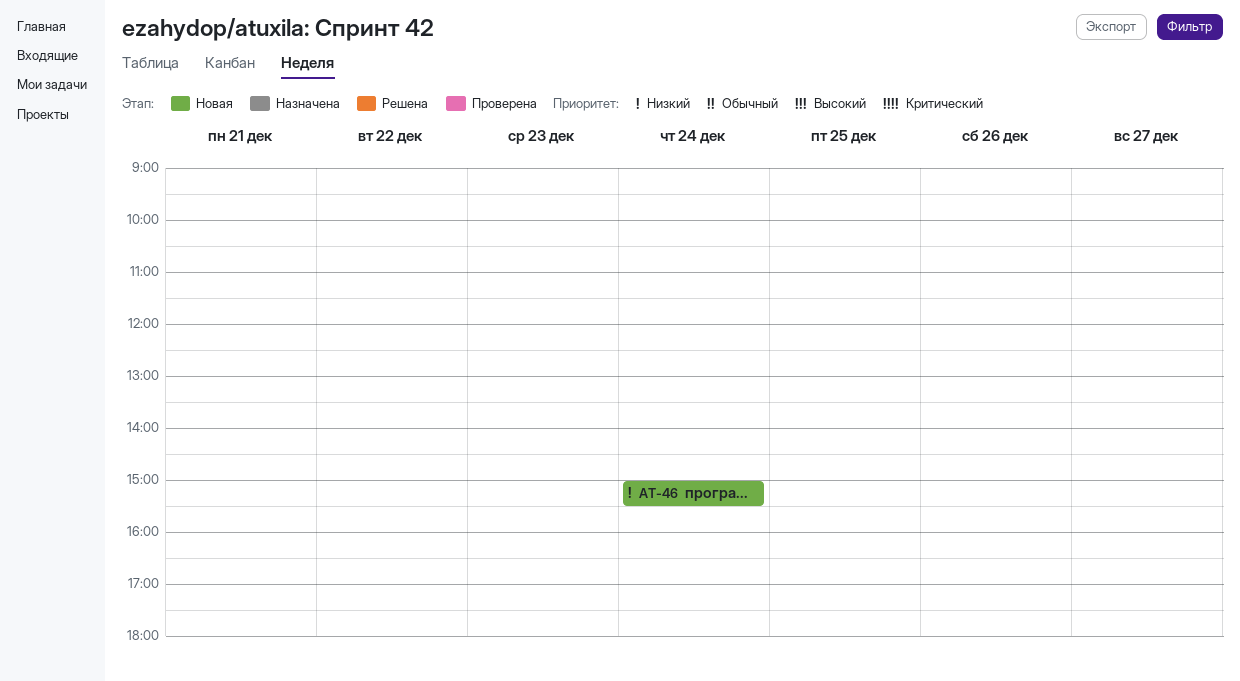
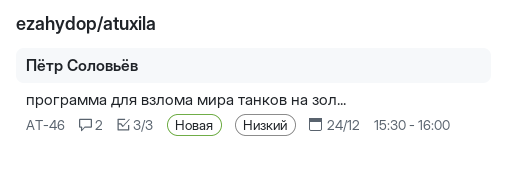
AT-46, begins: 15:00 -> 15:30
AT-46, ends: 15:30 -> 16:00

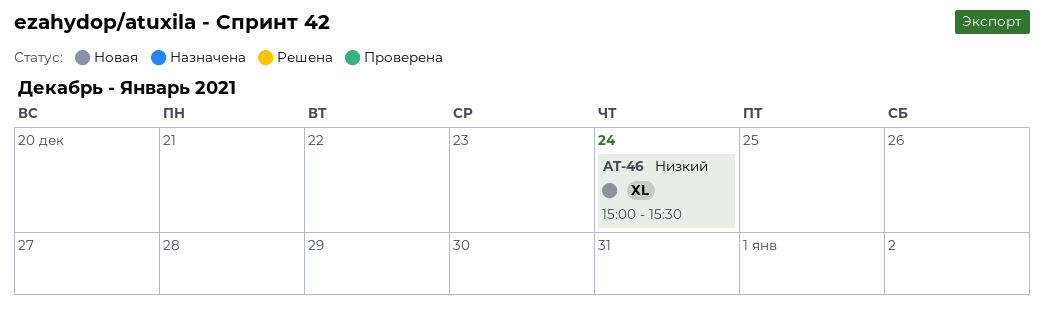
AT-46, begins: 15:30 -> 15:00
AT-46, ends: 16:00 -> 15:30

